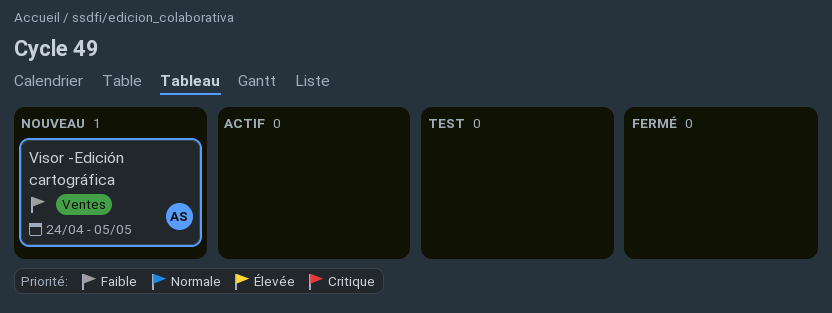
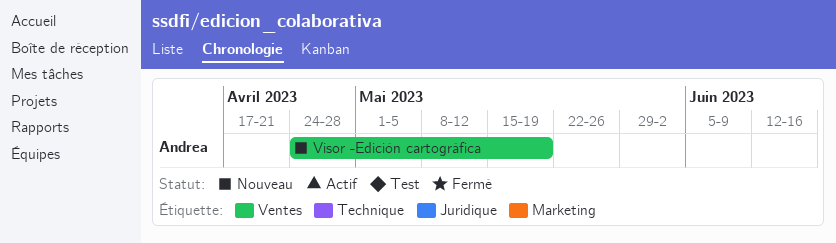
Visor -Edición cartográfica, due: May 5 -> May 19

